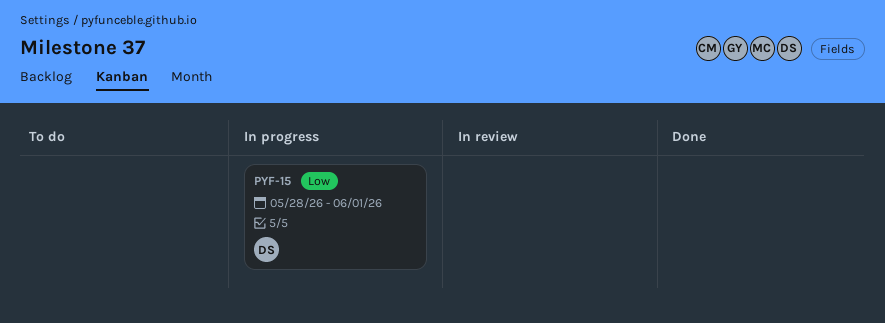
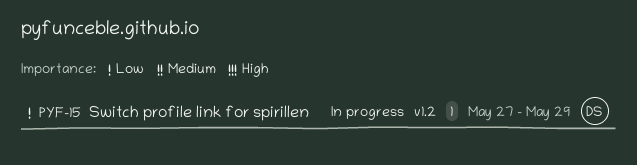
PYF-15, start: May 28 -> May 27
PYF-15, due: Jun 1 -> May 29

